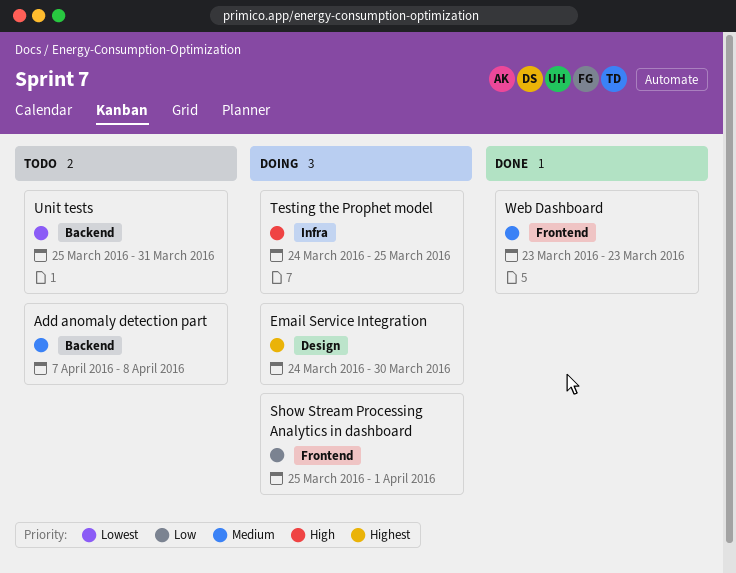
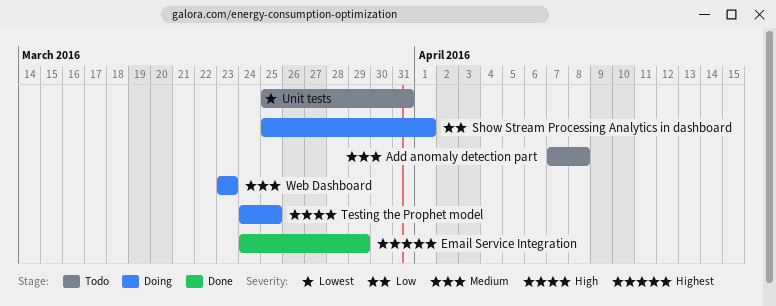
Email Service Integration, status: Doing -> Done
Email Service Integration, due: Mar 30 -> Mar 29
Web Dashboard, status: Done -> Doing

